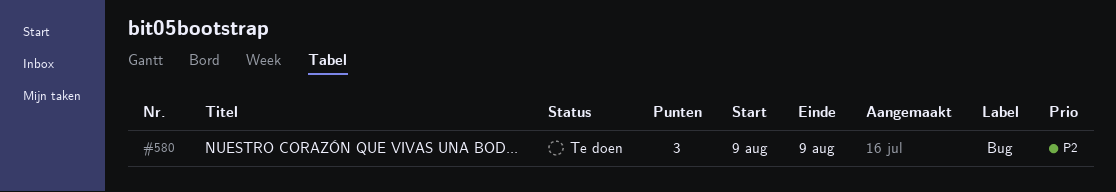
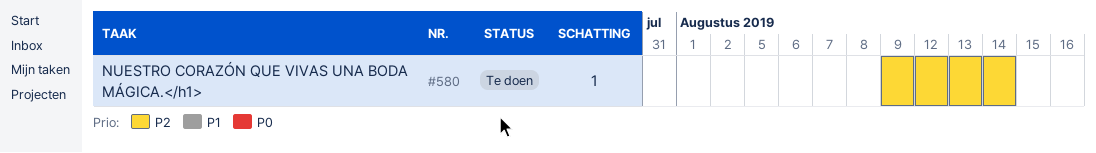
#580, estimate: 3 -> 1
#580, due: Aug 9 -> Aug 14

